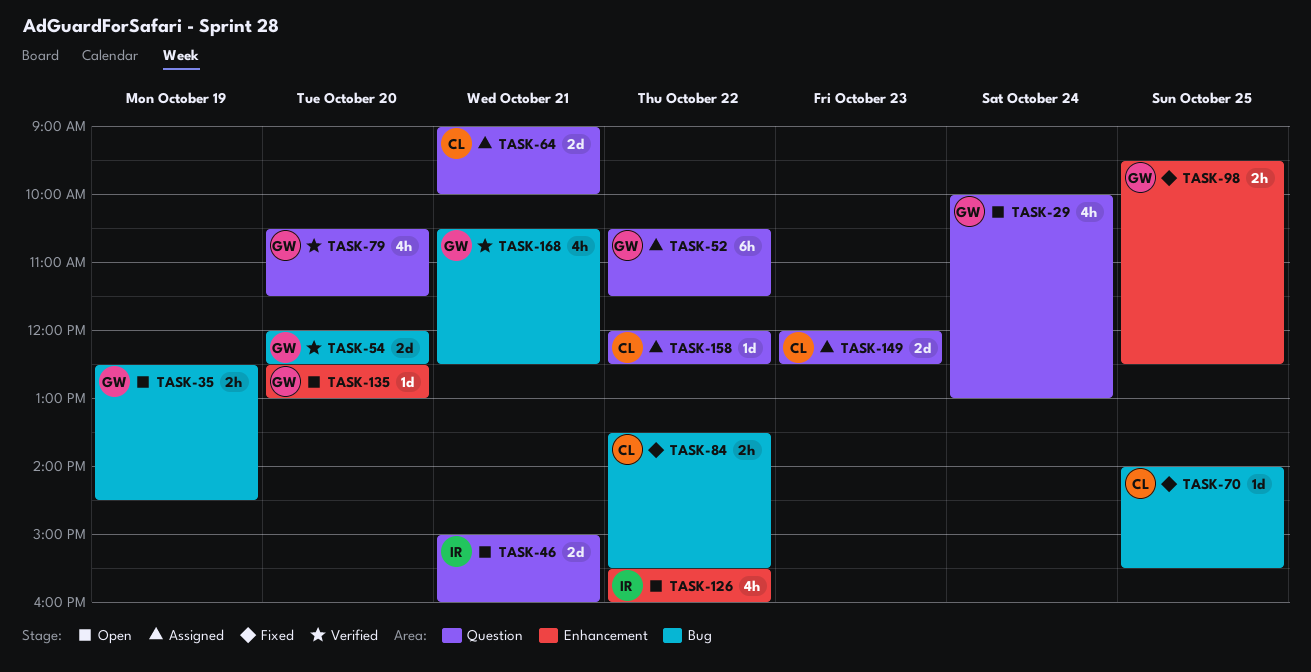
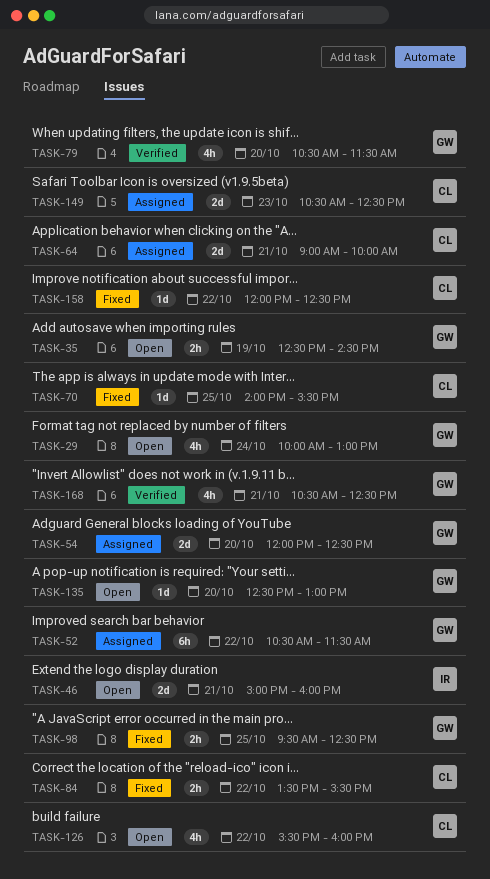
TASK-54, status: Verified -> Assigned
TASK-126, owner: IR -> CL
TASK-149, begins: 12:00 -> 10:30
TASK-158, status: Assigned -> Fixed

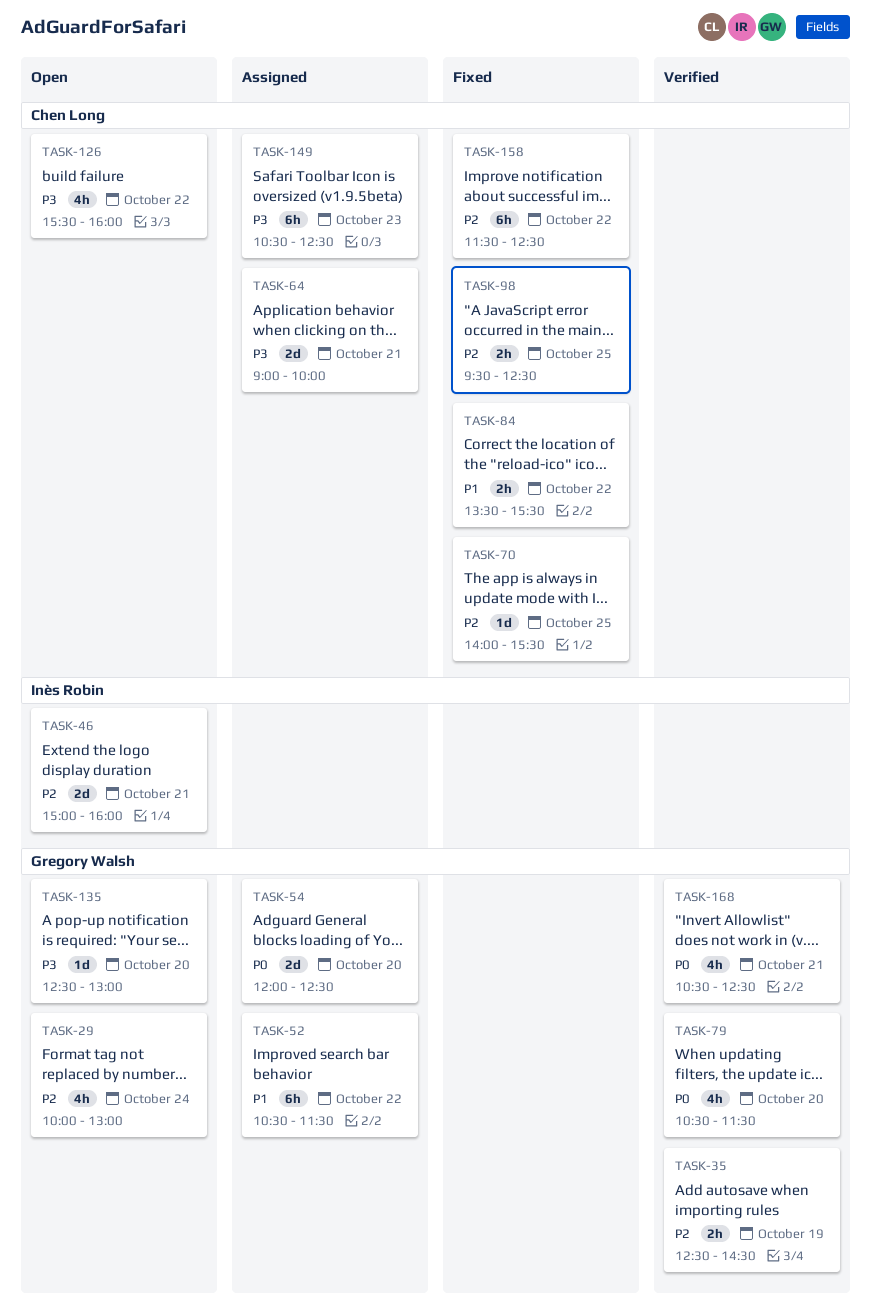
TASK-35, status: Open -> Verified
TASK-98, owner: Gregory Walsh -> Chen Long
TASK-149, estimate: 2d -> 6h
TASK-158, estimate: 1d -> 6h
TASK-158, begins: 12:00 -> 11:30

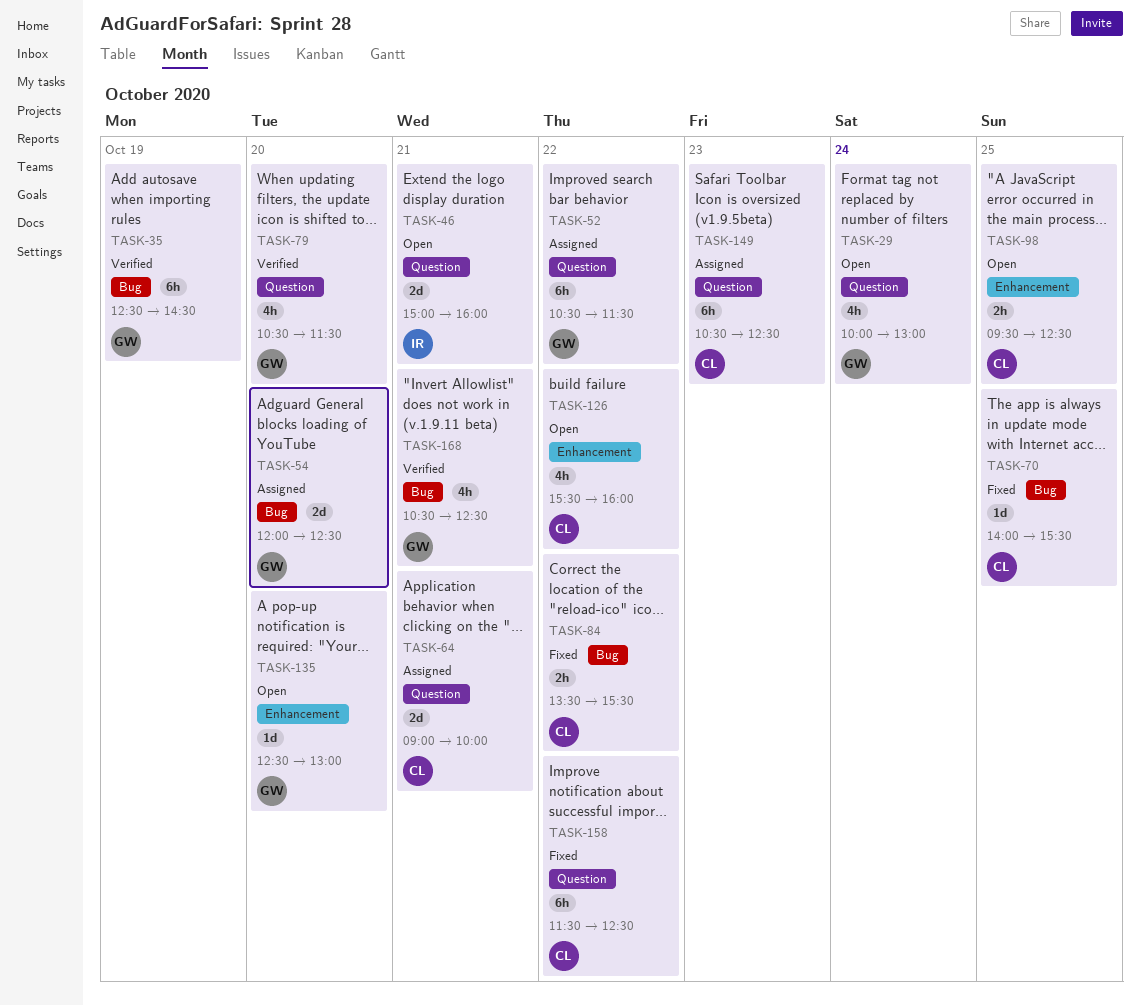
TASK-35, estimate: 2h -> 6h
TASK-98, status: Fixed -> Open

